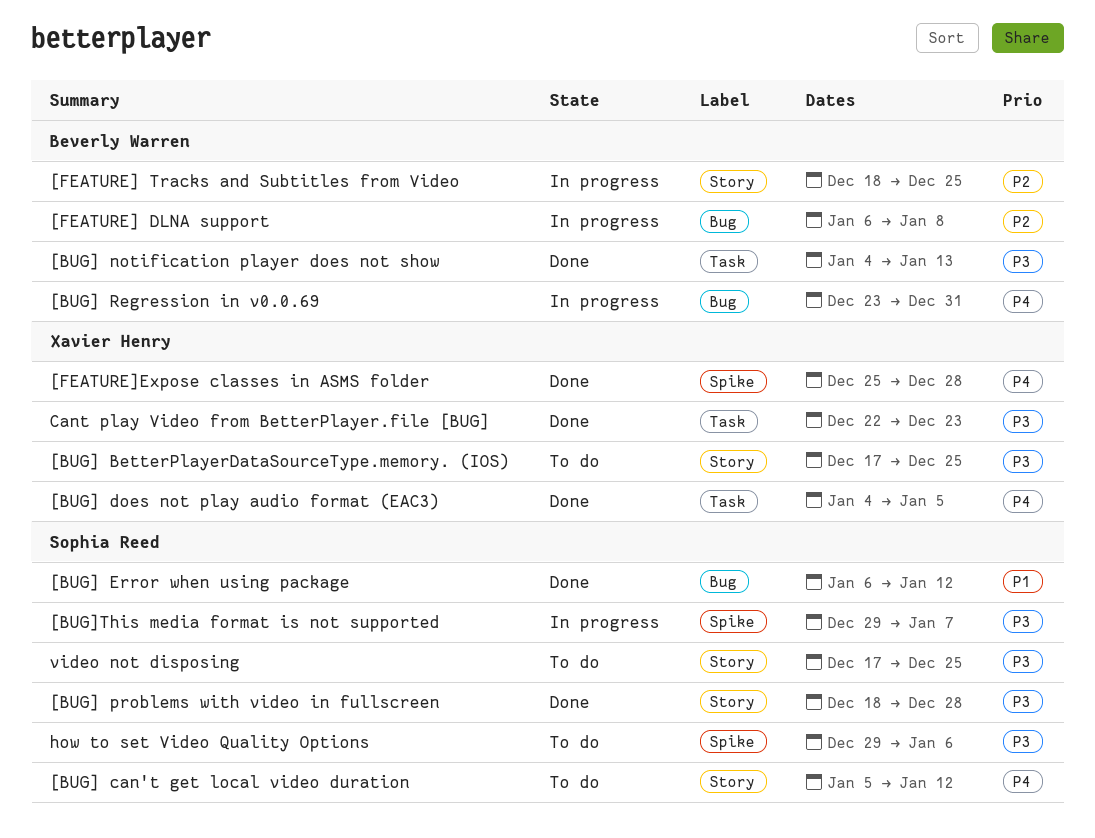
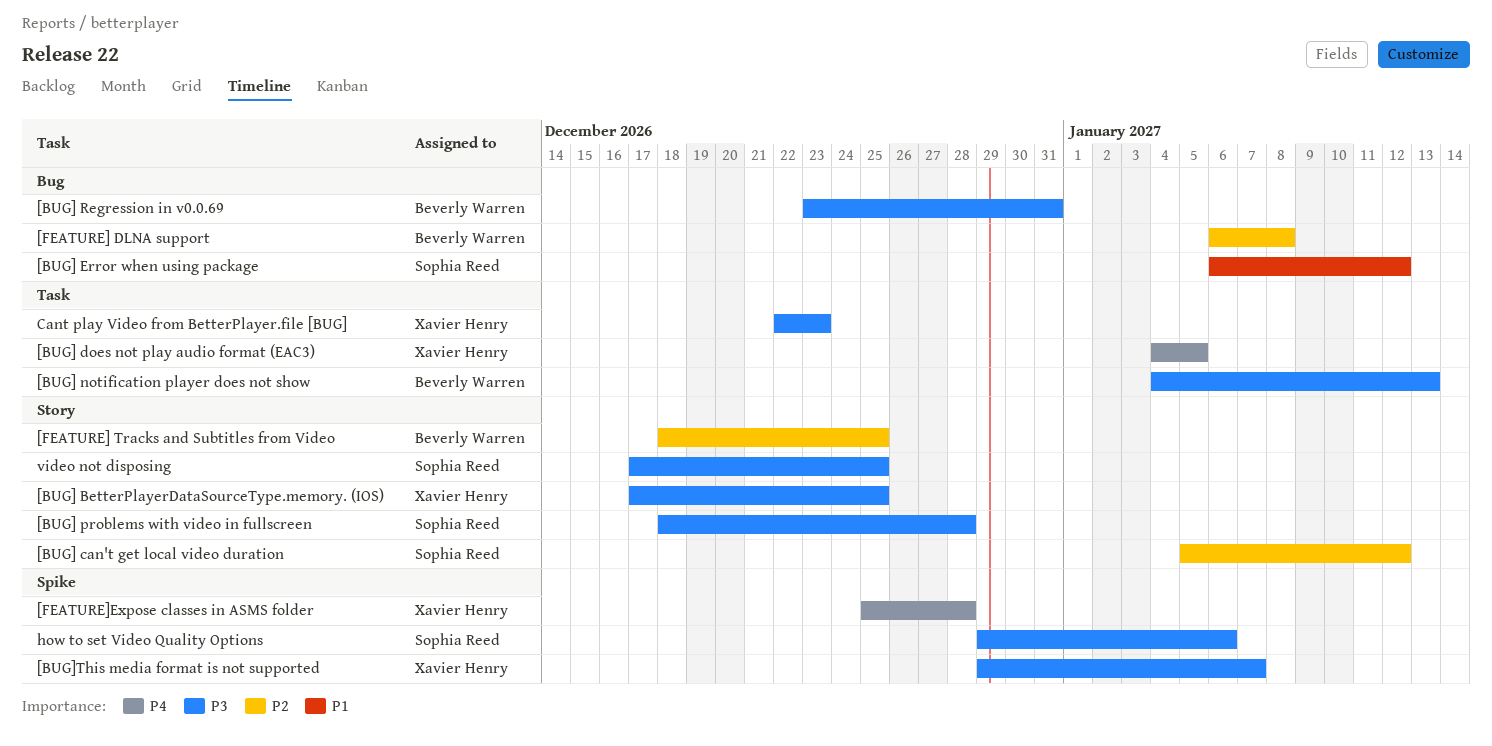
[BUG] can't get local video duration, priority: P4 -> P2
[BUG] Regression in v0.0.69, priority: P4 -> P3
[BUG]This media format is not supported, owner: Sophia Reed -> Xavier Henry

